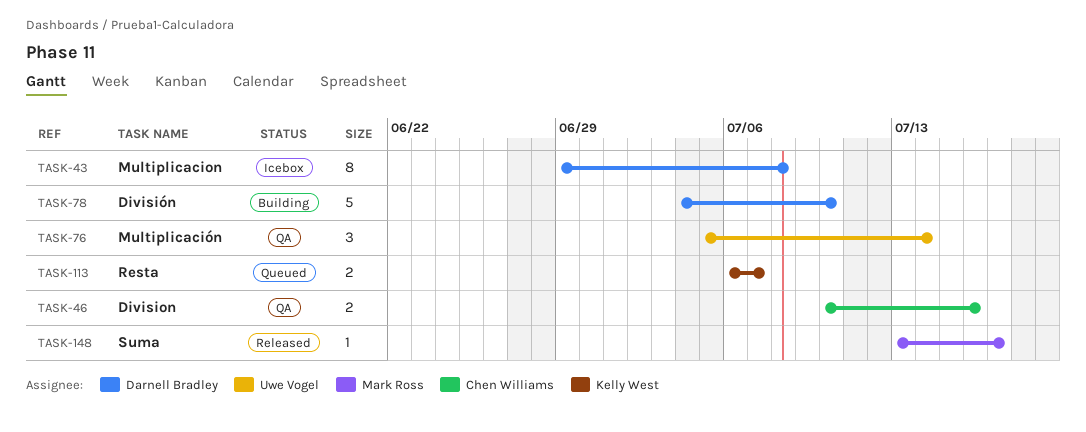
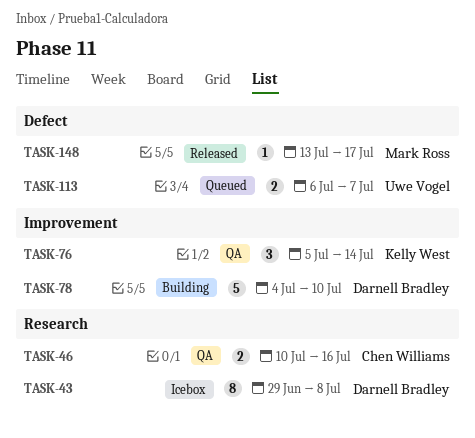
TASK-76, owner: Uwe Vogel -> Kelly West
TASK-113, owner: Kelly West -> Uwe Vogel

